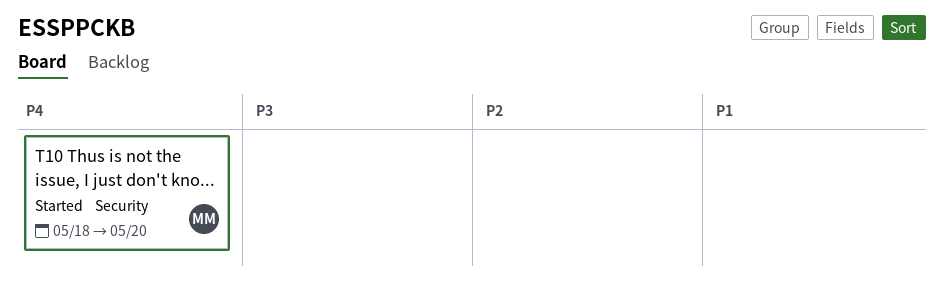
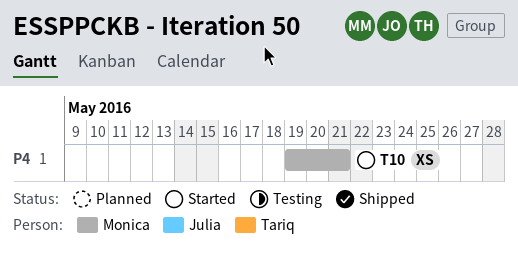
T10, start: May 18 -> May 19
T10, due: May 20 -> May 21

